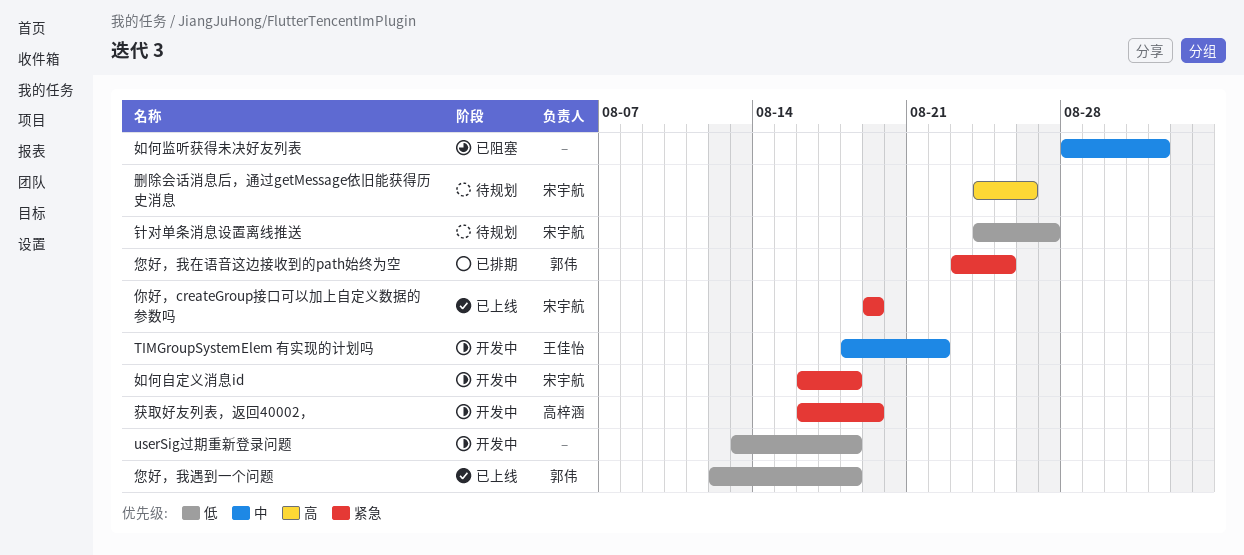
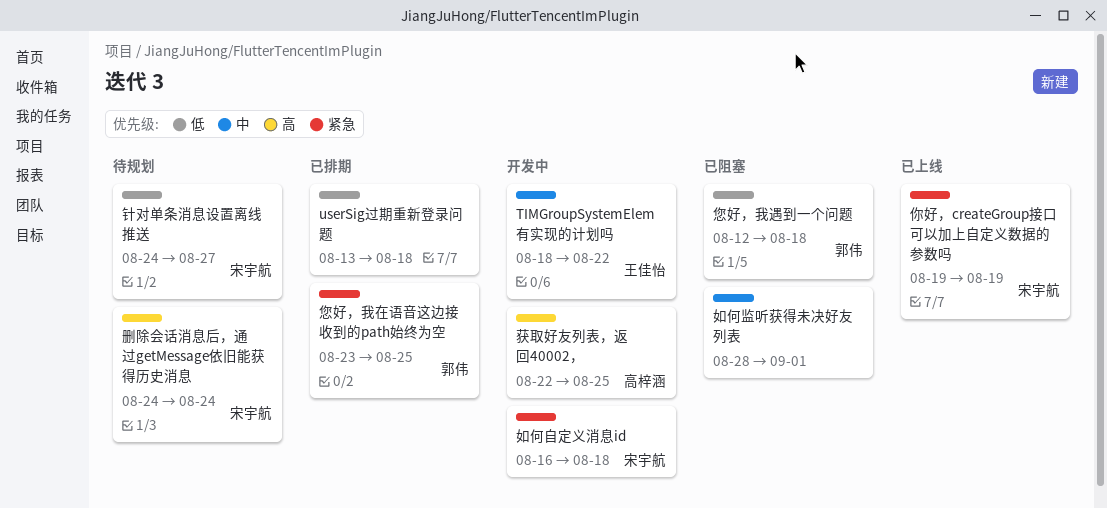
userSig过期重新登录问题, status: 开发中 -> 已排期
删除会话消息后，通过getMessage依旧能获得历史消息, due: Aug 26 -> Aug 24
您好，我遇到一个问题, status: 已上线 -> 已阻塞
获取好友列表，返回40002，, priority: 紧急 -> 高
获取好友列表，返回40002，, start: Aug 16 -> Aug 22
获取好友列表，返回40002，, due: Aug 19 -> Aug 25

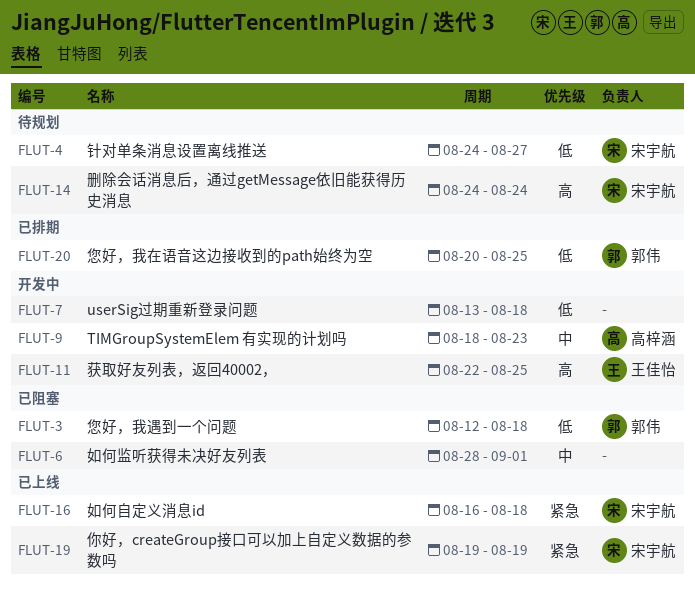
TIMGroupSystemElem 有实现的计划吗, owner: 王佳怡 -> 高梓涵
TIMGroupSystemElem 有实现的计划吗, due: Aug 22 -> Aug 23
userSig过期重新登录问题, status: 已排期 -> 开发中
如何自定义消息id, status: 开发中 -> 已上线
您好，我在语音这边接收到的path始终为空, priority: 紧急 -> 低
您好，我在语音这边接收到的path始终为空, start: Aug 23 -> Aug 20
获取好友列表，返回40002，, owner: 高梓涵 -> 王佳怡

